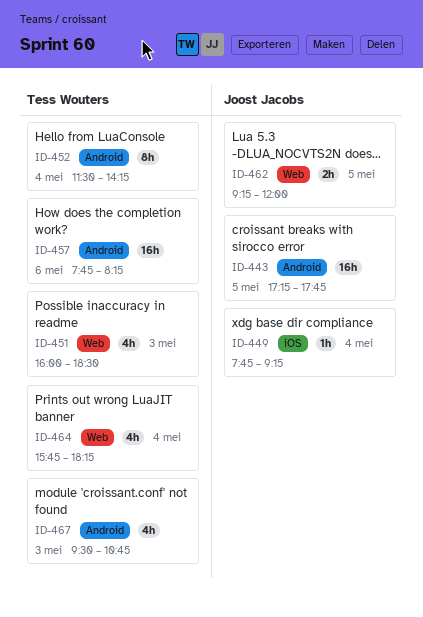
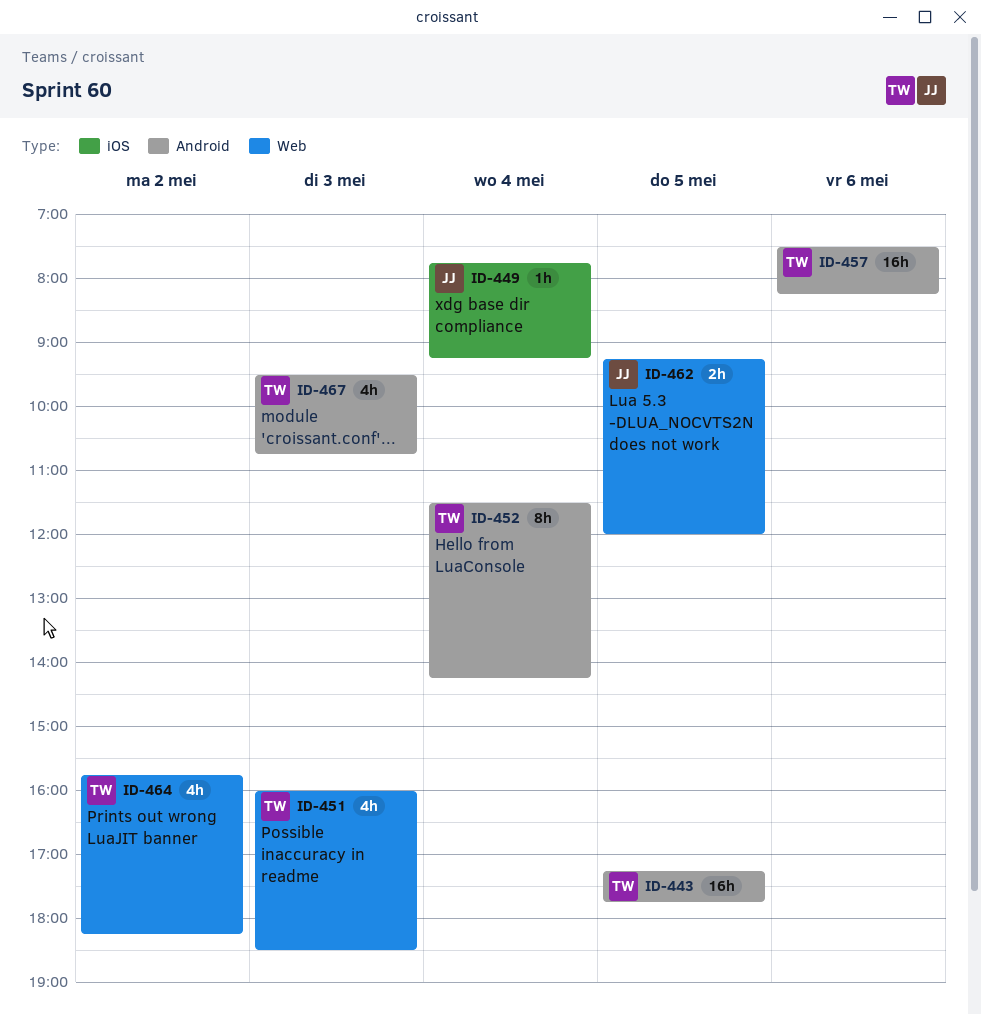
ID-443, owner: Joost Jacobs -> Tess Wouters
ID-457, begins: 07:45 -> 07:30
ID-464, day: May 4 -> May 2

